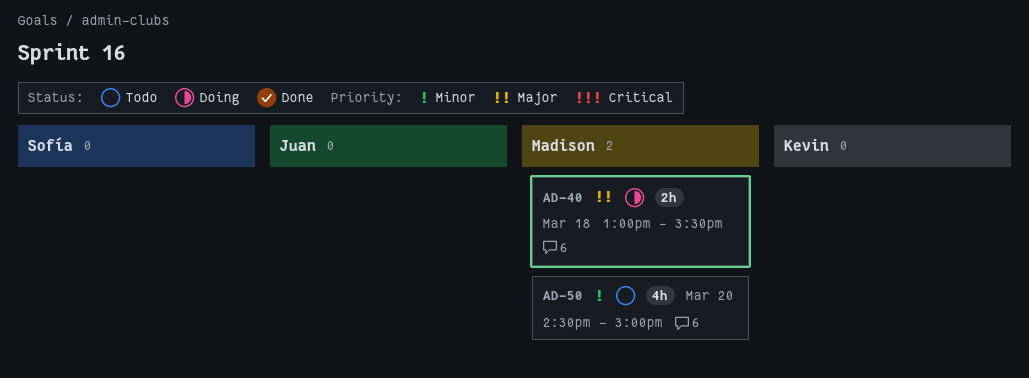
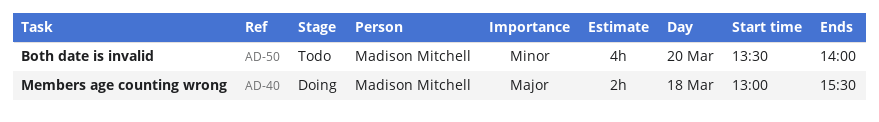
AD-50, begins: 14:30 -> 13:30
AD-50, ends: 15:00 -> 14:00

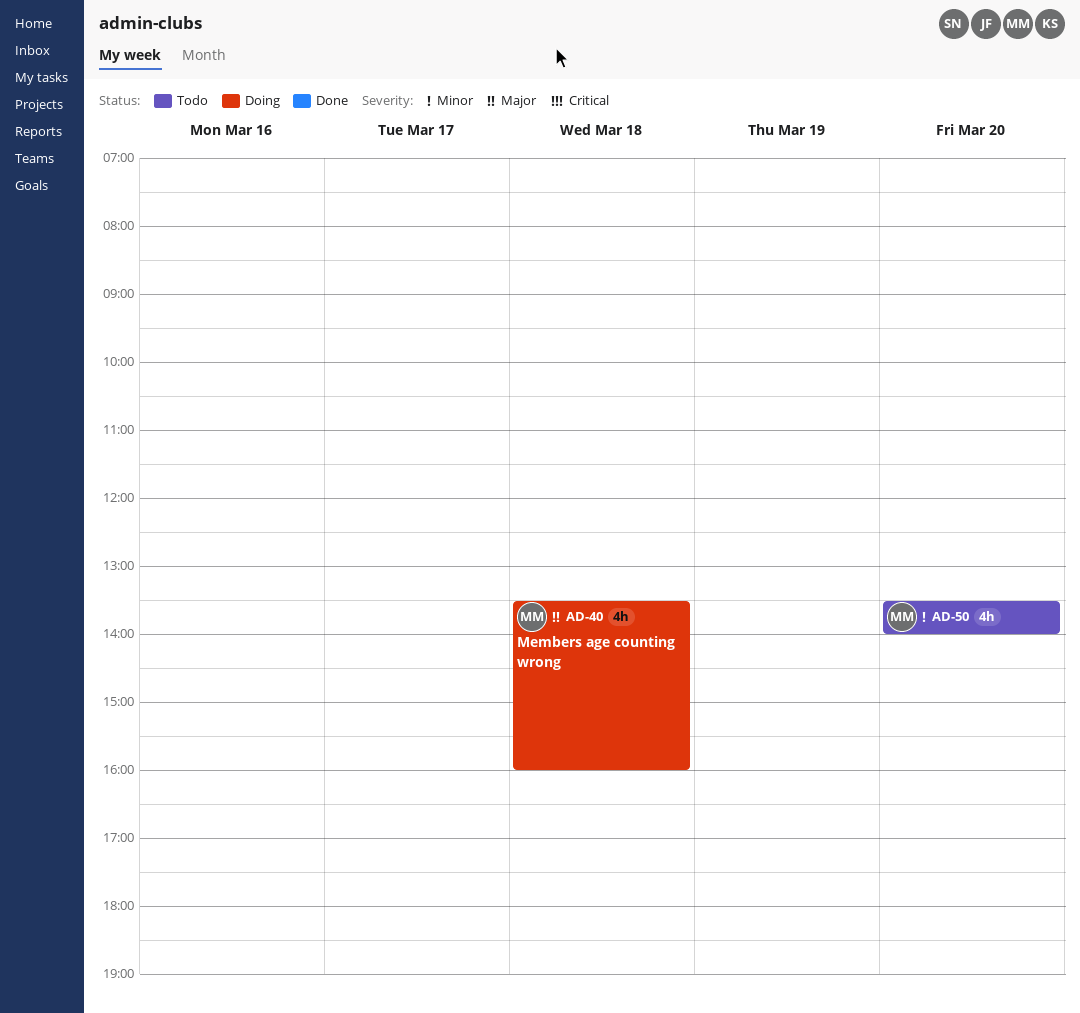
AD-40, estimate: 2h -> 4h
AD-40, begins: 13:00 -> 13:30
AD-40, ends: 15:30 -> 16:00

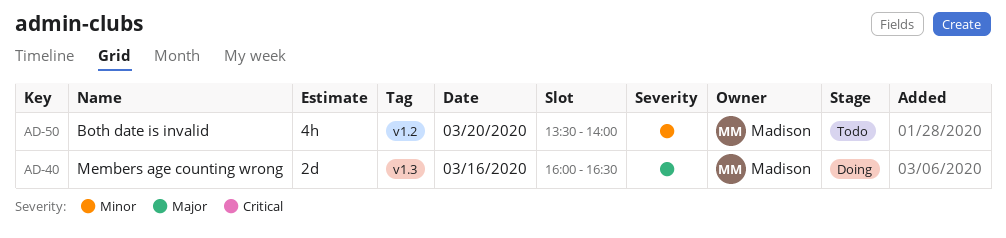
AD-40, estimate: 4h -> 2d
AD-40, day: Mar 18 -> Mar 16
AD-40, begins: 13:30 -> 16:00
AD-40, ends: 16:00 -> 16:30

